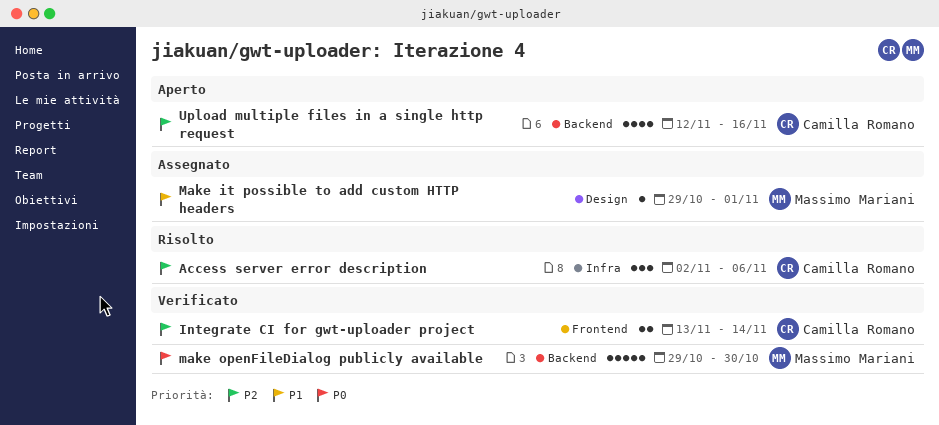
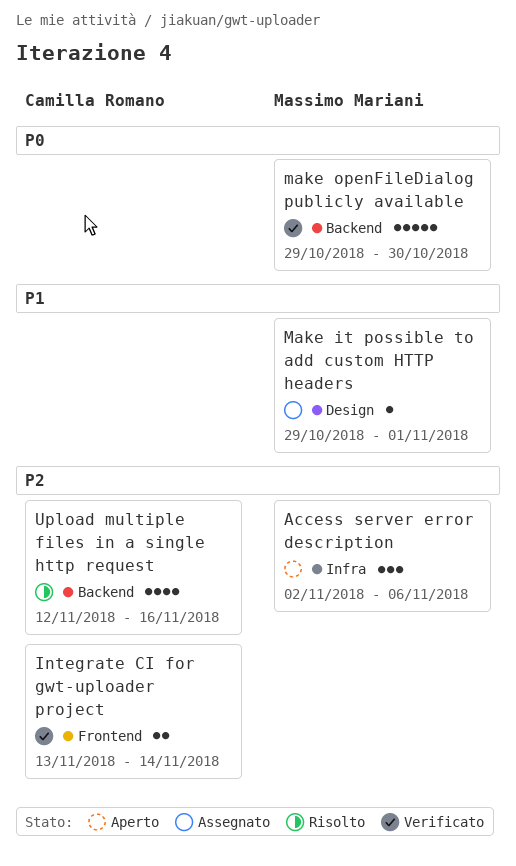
Access server error description, status: Risolto -> Aperto
Access server error description, owner: Camilla Romano -> Massimo Mariani
Upload multiple files in a single http request, status: Aperto -> Risolto

